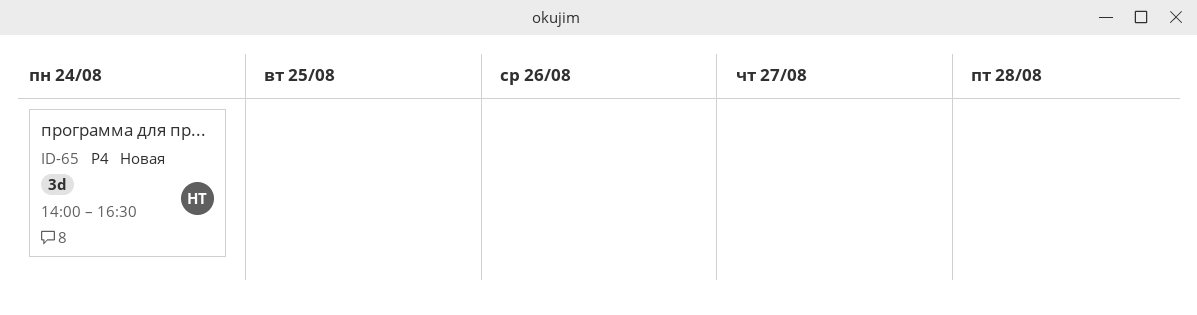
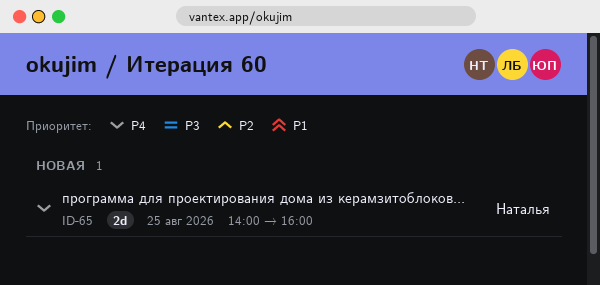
ID-65, estimate: 3d -> 2d
ID-65, day: Aug 24 -> Aug 25
ID-65, ends: 16:30 -> 16:00

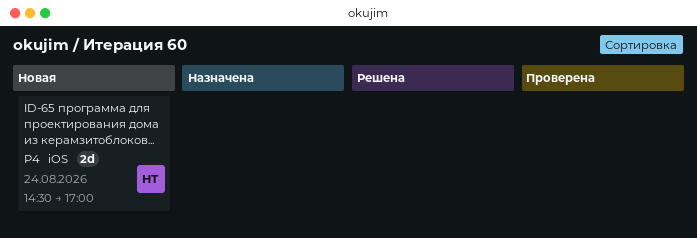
ID-65, day: Aug 25 -> Aug 24
ID-65, begins: 14:00 -> 14:30
ID-65, ends: 16:00 -> 17:00

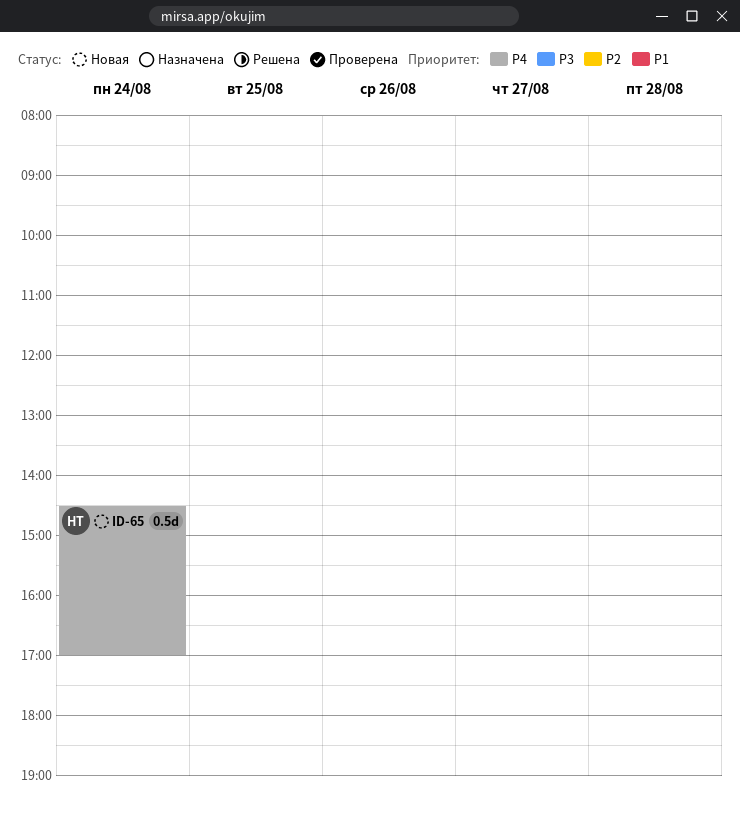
ID-65, estimate: 2d -> 0.5d

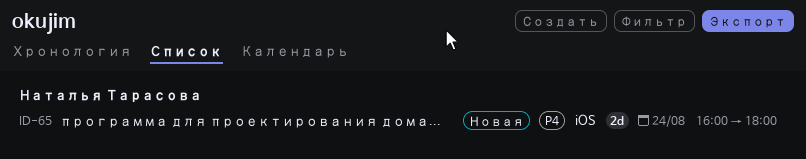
ID-65, estimate: 0.5d -> 2d
ID-65, begins: 14:30 -> 16:00
ID-65, ends: 17:00 -> 18:00

